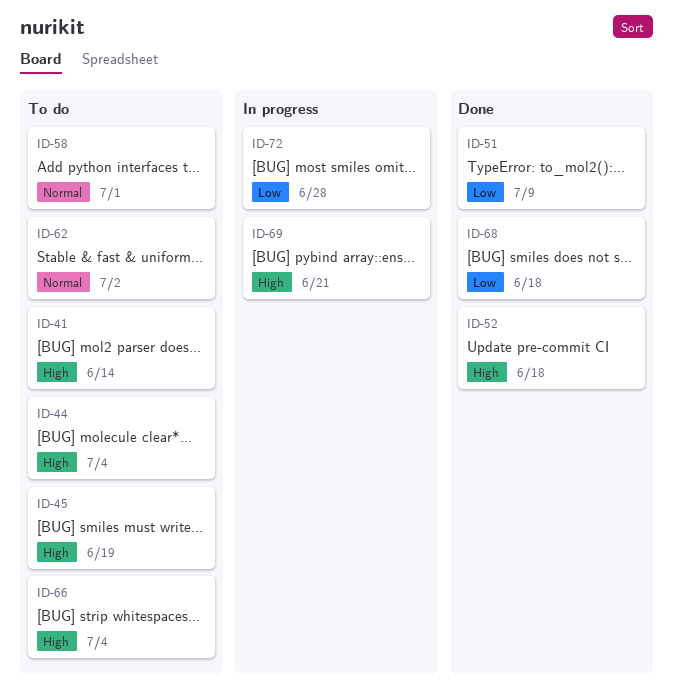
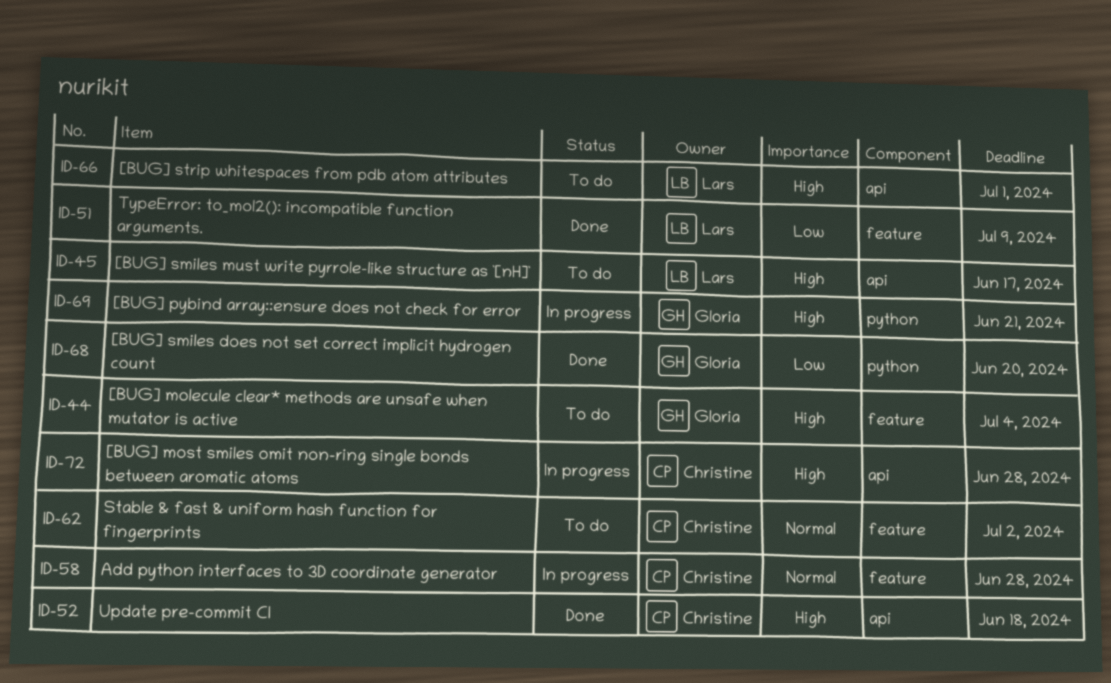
ID-41: present -> none
ID-45, due: Jun 19 -> Jun 17
ID-58, status: To do -> In progress
ID-58, due: Jul 1 -> Jun 28
ID-66, due: Jul 4 -> Jul 1
ID-68, due: Jun 18 -> Jun 20
ID-72, priority: Low -> High

